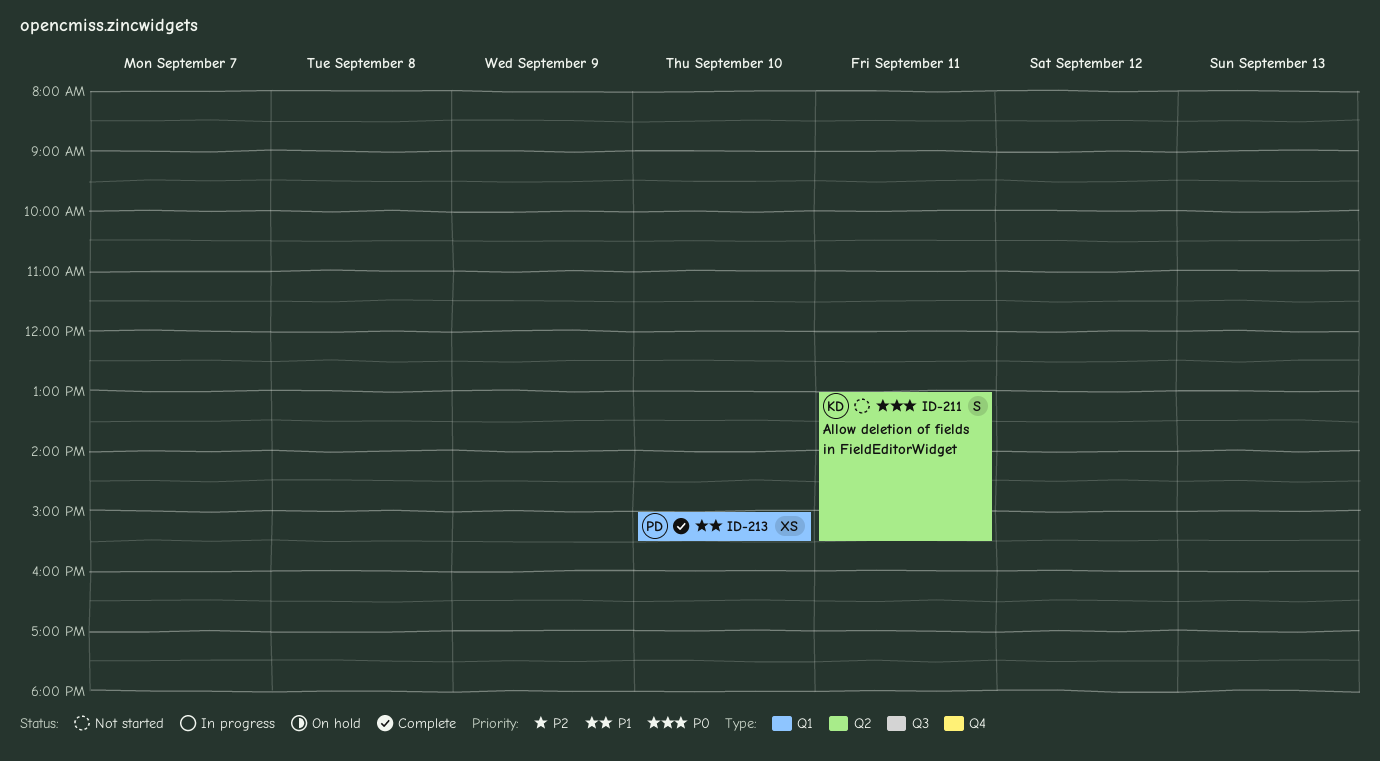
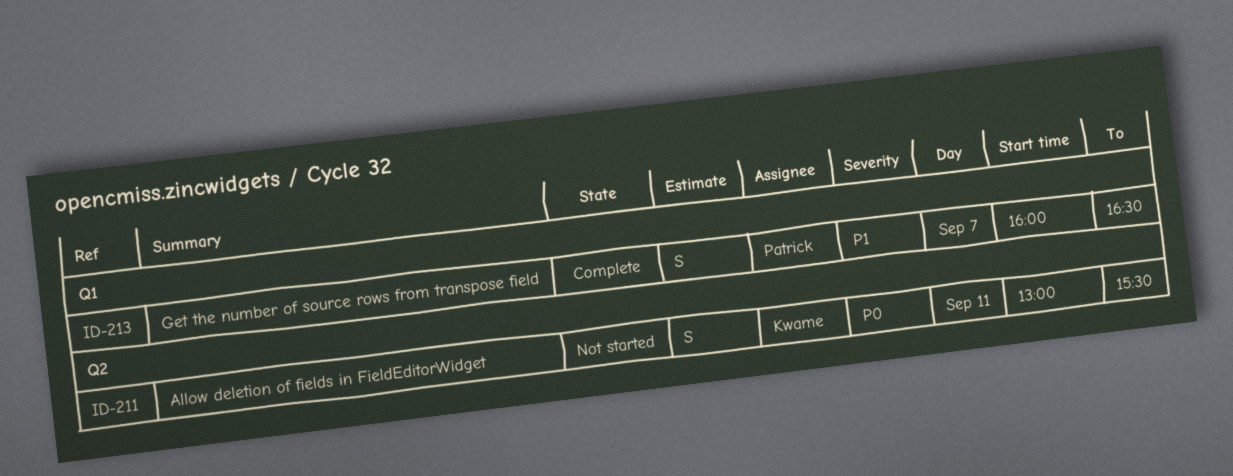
ID-213, estimate: XS -> S
ID-213, day: Sep 10 -> Sep 7
ID-213, begins: 15:00 -> 16:00
ID-213, ends: 15:30 -> 16:30

